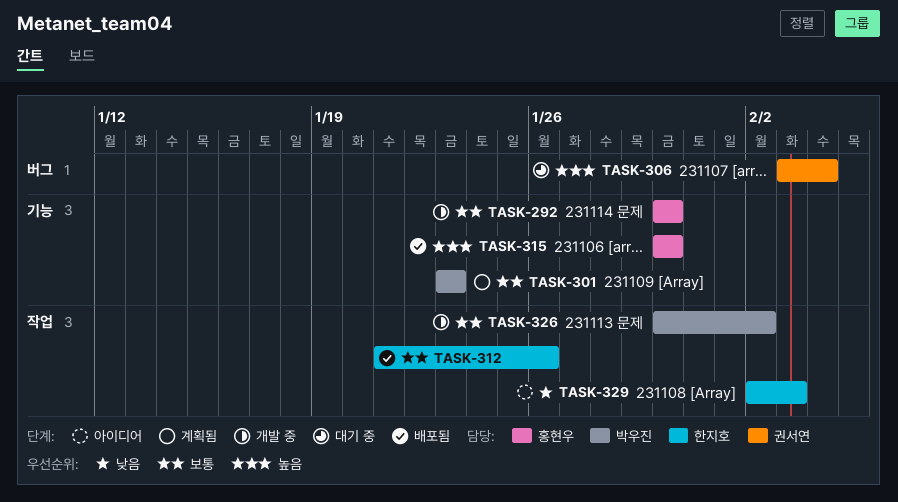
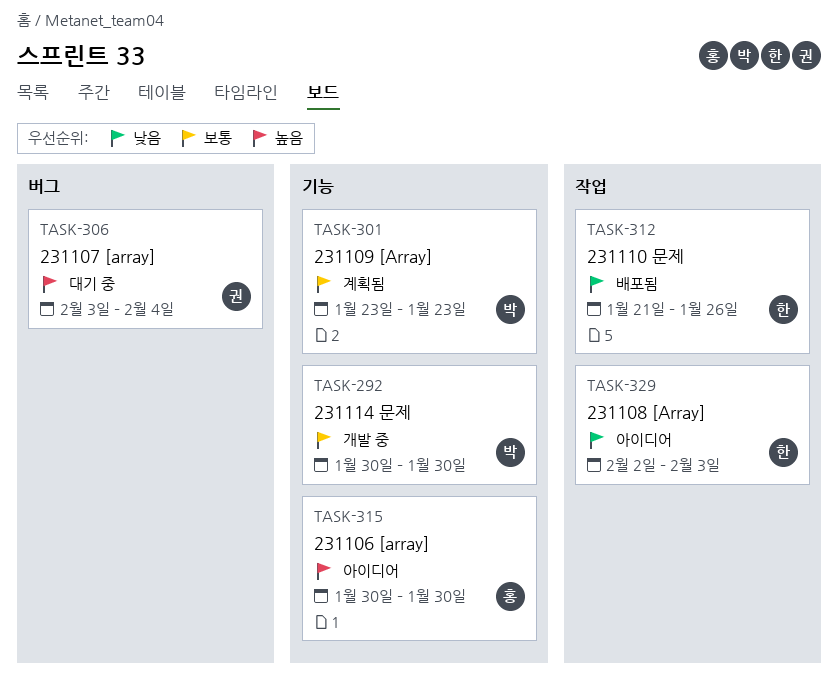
TASK-292, owner: 홍현우 -> 박우진
TASK-312, priority: 보통 -> 낮음
TASK-315, status: 배포됨 -> 아이디어
TASK-326: present -> none

